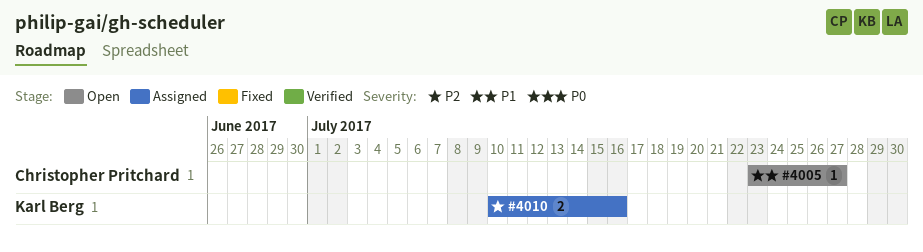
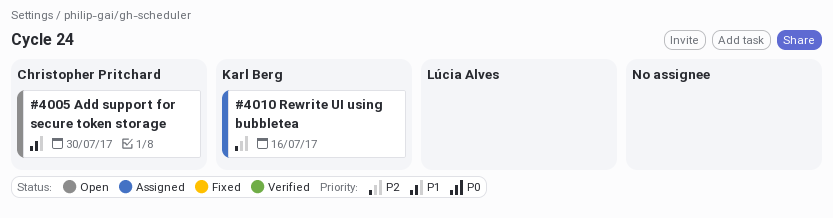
#4005, due: Jul 27 -> Jul 30

